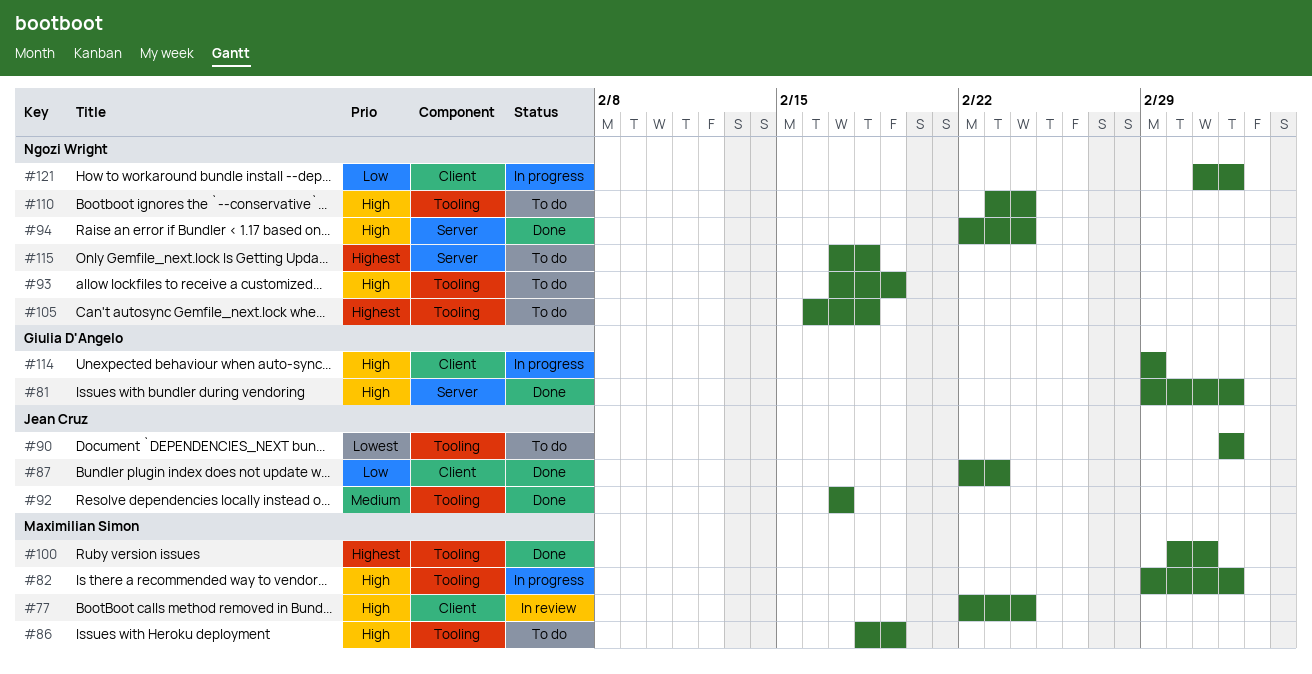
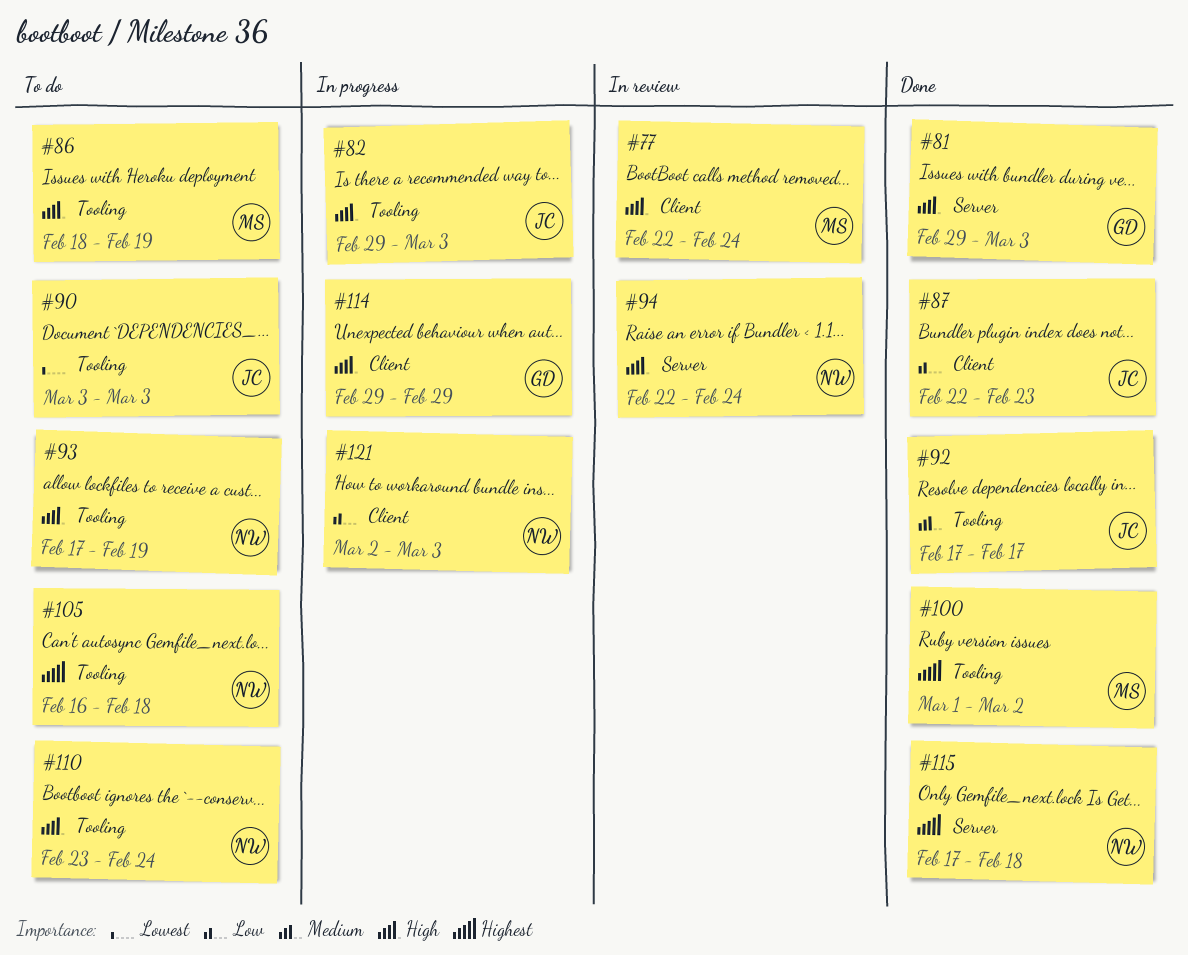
#82, owner: Maximilian Simon -> Jean Cruz
#94, status: Done -> In review
#115, status: To do -> Done

